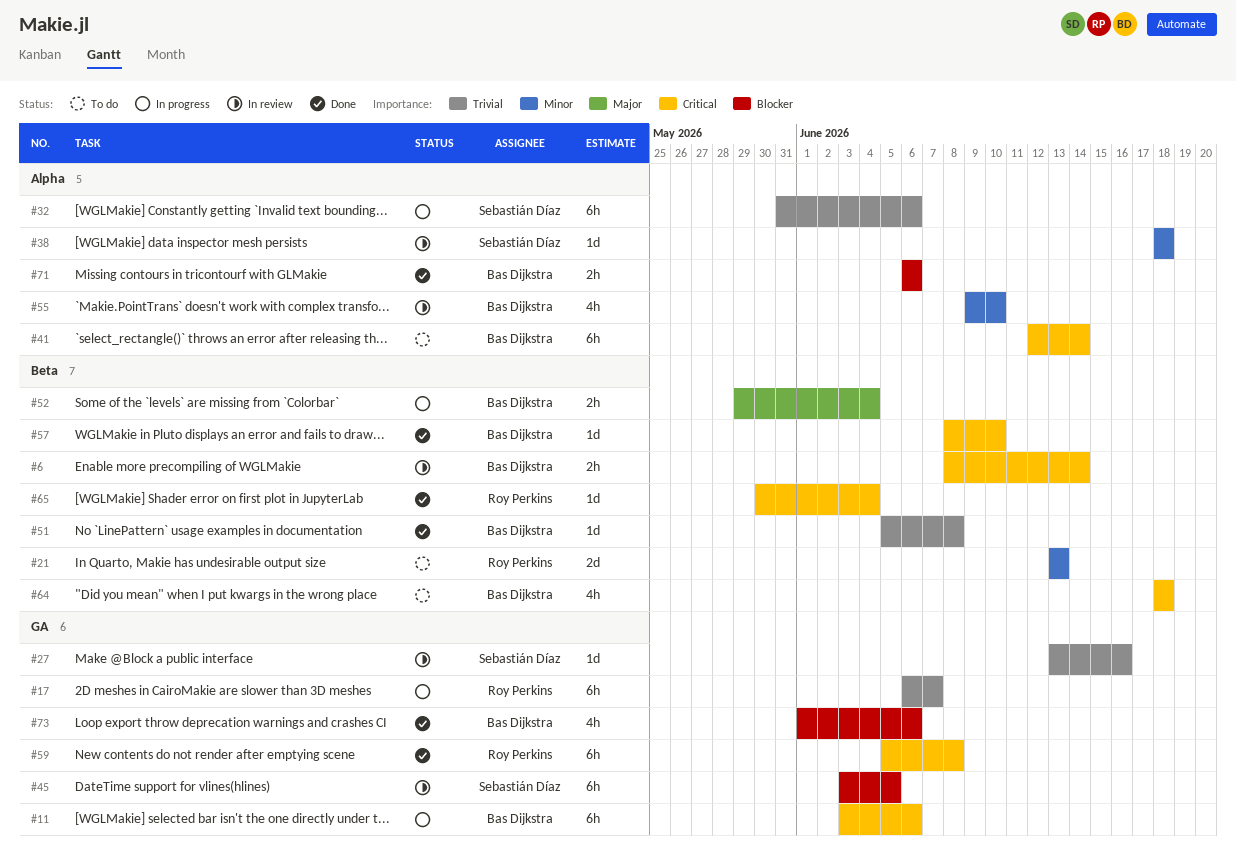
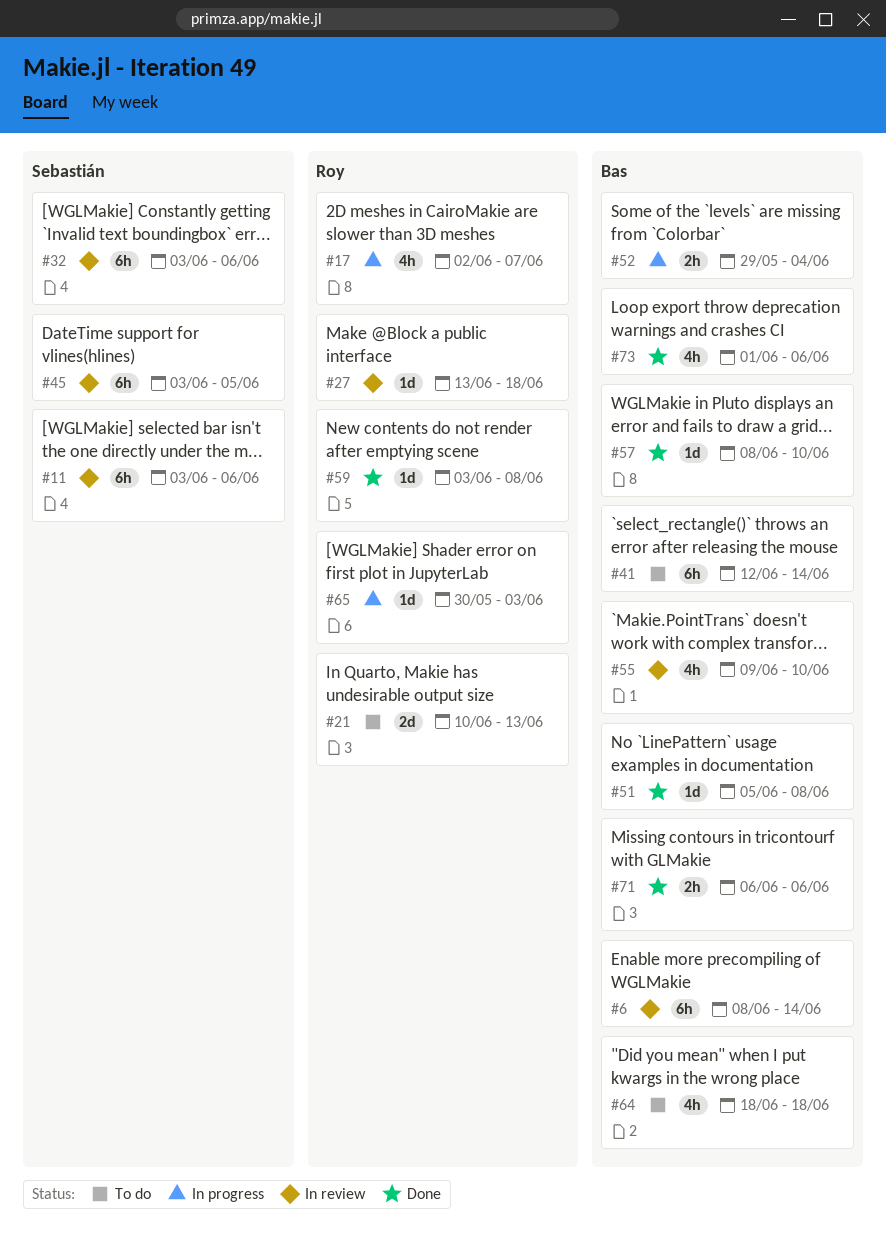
#6, estimate: 2h -> 6h
#11, status: In progress -> In review
#11, owner: Bas Dijkstra -> Sebastián Díaz
#17, estimate: 6h -> 4h
#17, start: Jun 6 -> Jun 2
#21, start: Jun 13 -> Jun 10
#27, owner: Sebastián Díaz -> Roy Perkins
#27, due: Jun 16 -> Jun 18
#32, status: In progress -> In review
#32, start: May 31 -> Jun 3
#38: present -> none
#59, estimate: 6h -> 1d
#59, start: Jun 5 -> Jun 3
#65, status: Done -> In progress
#65, due: Jun 4 -> Jun 3

